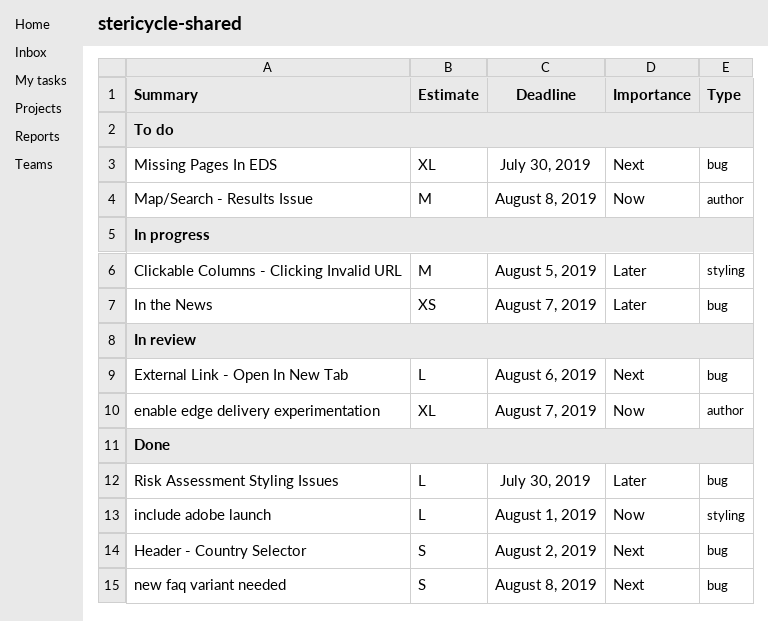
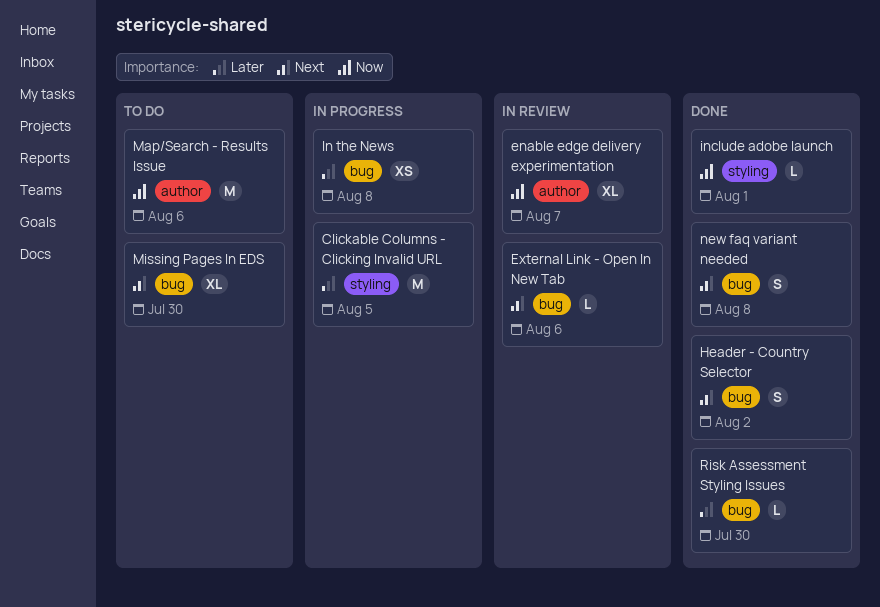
In the News, due: Aug 7 -> Aug 8
Map/Search - Results Issue, due: Aug 8 -> Aug 6

